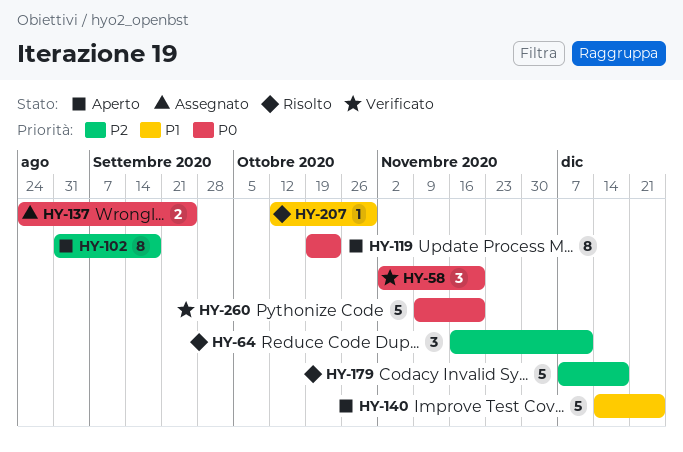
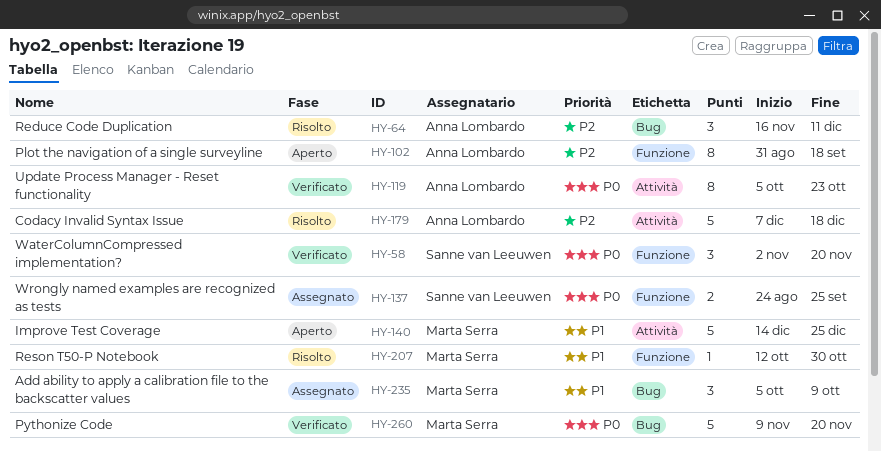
HY-119, status: Aperto -> Verificato
HY-119, start: Oct 19 -> Oct 5
HY-235: none -> present

